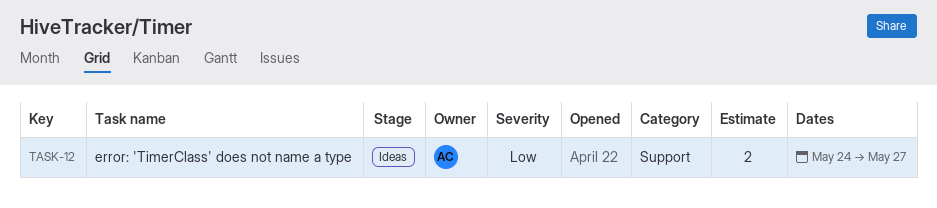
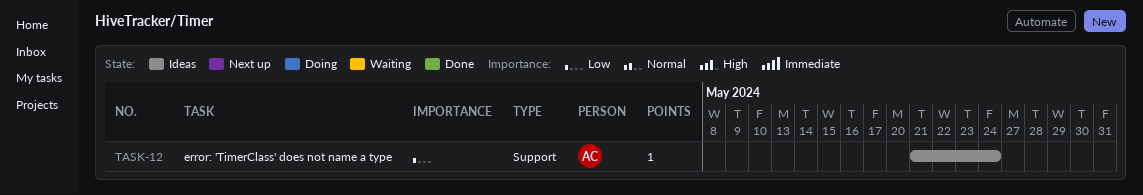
TASK-12, estimate: 2 -> 1
TASK-12, start: May 24 -> May 21
TASK-12, due: May 27 -> May 24

